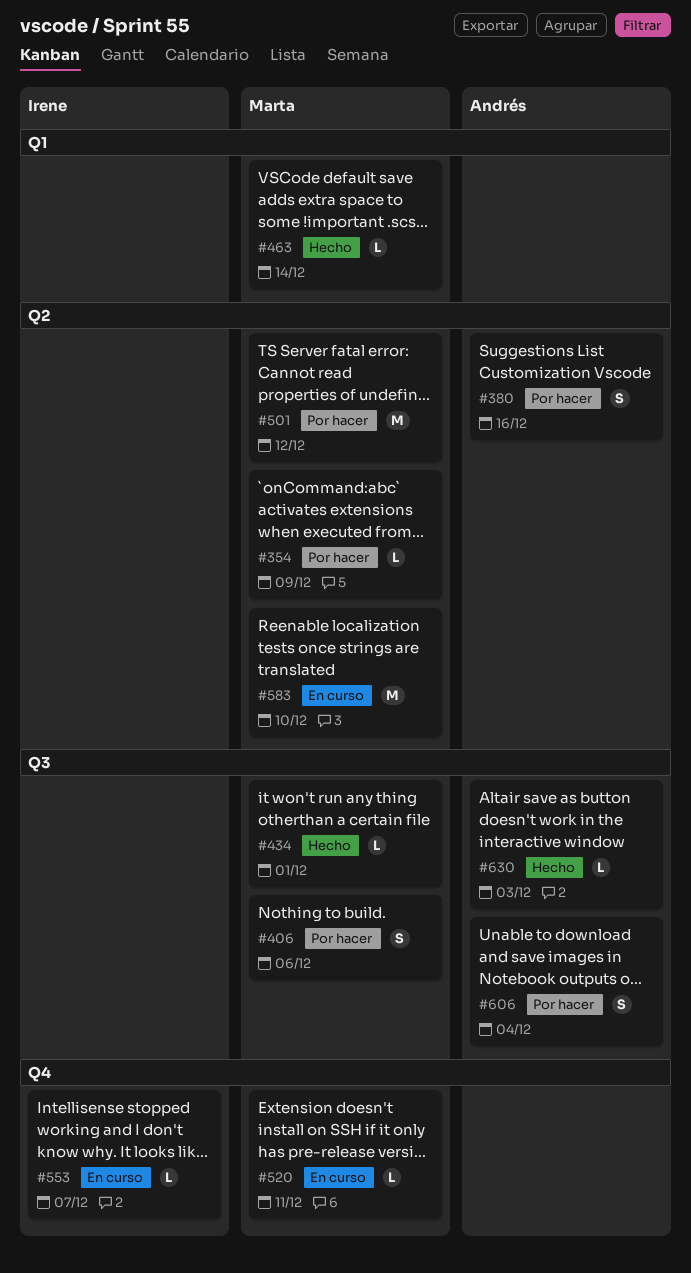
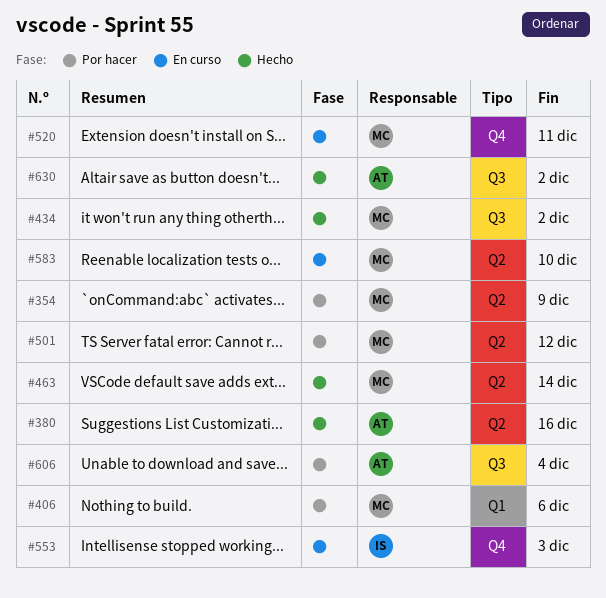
#380, status: Por hacer -> Hecho
#406, label: Q3 -> Q1
#434, due: Dec 1 -> Dec 2
#463, label: Q1 -> Q2
#553, due: Dec 7 -> Dec 3
#630, due: Dec 3 -> Dec 2

